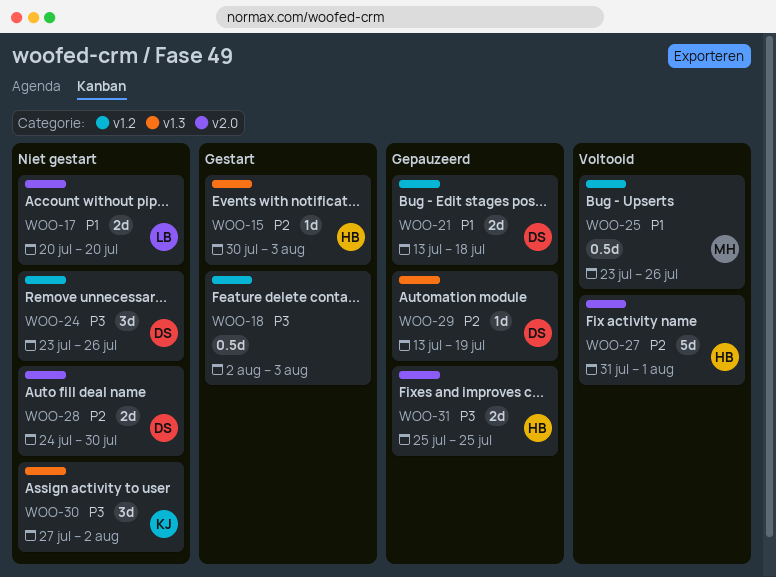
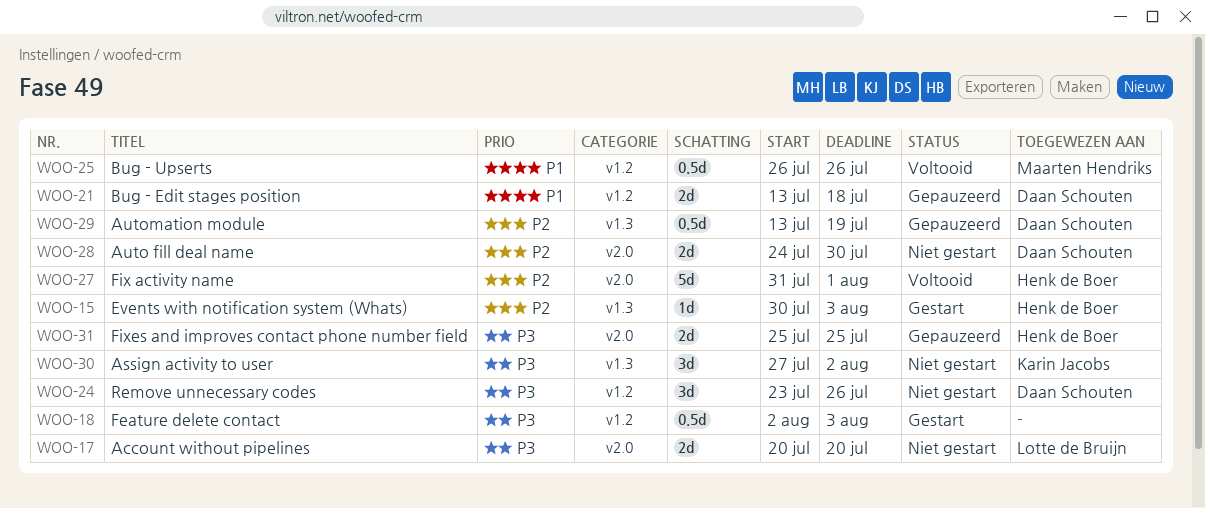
WOO-17, priority: P1 -> P3
WOO-25, start: Jul 23 -> Jul 26
WOO-29, estimate: 1d -> 0.5d

